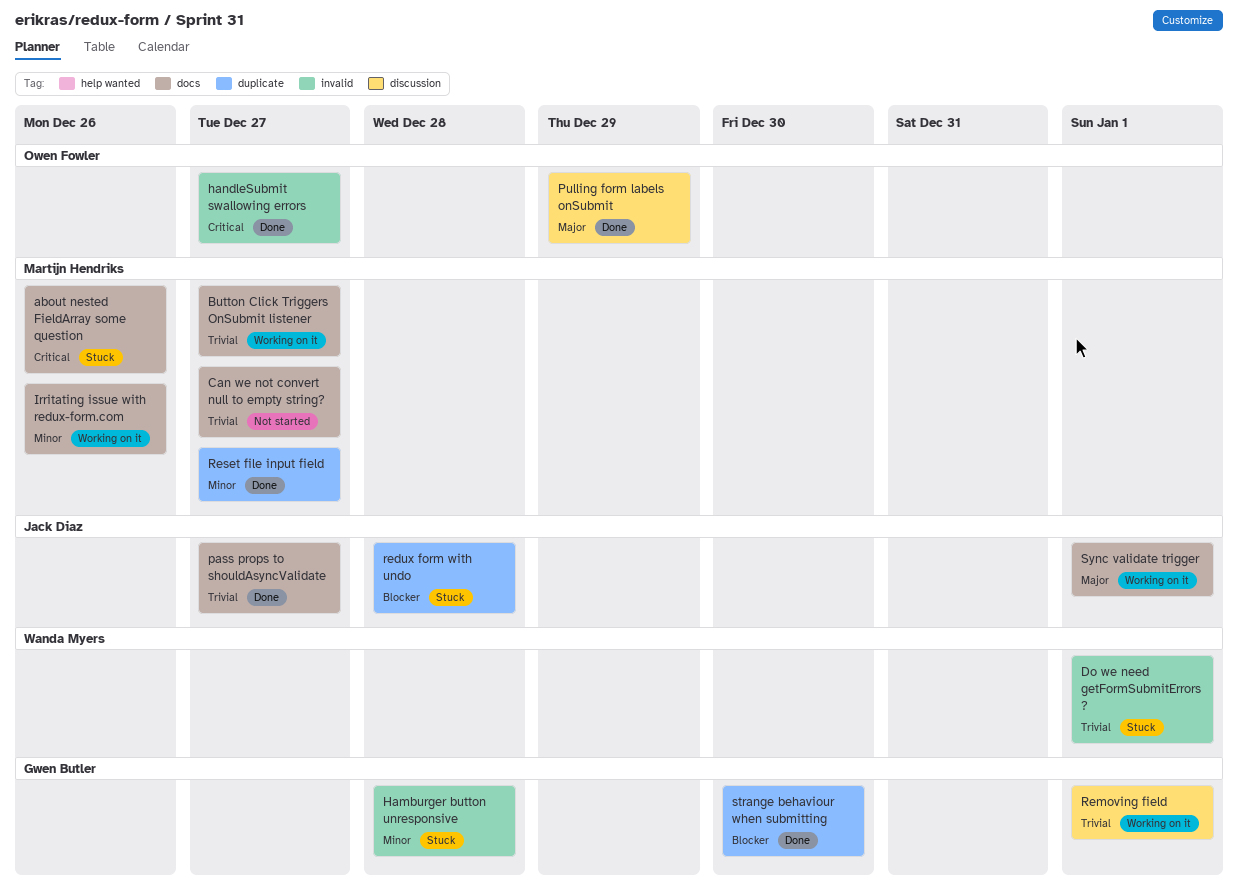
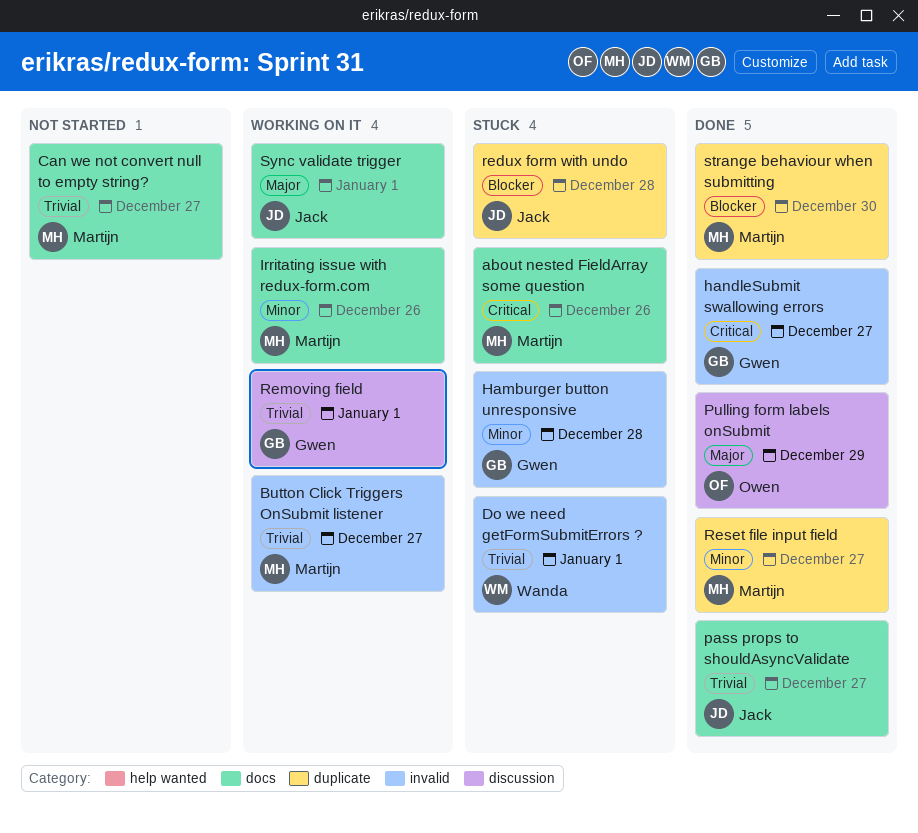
Button Click Triggers OnSubmit listener, label: docs -> invalid
handleSubmit swallowing errors, owner: Owen Fowler -> Gwen Butler
strange behaviour when submitting, owner: Gwen Butler -> Martijn Hendriks

